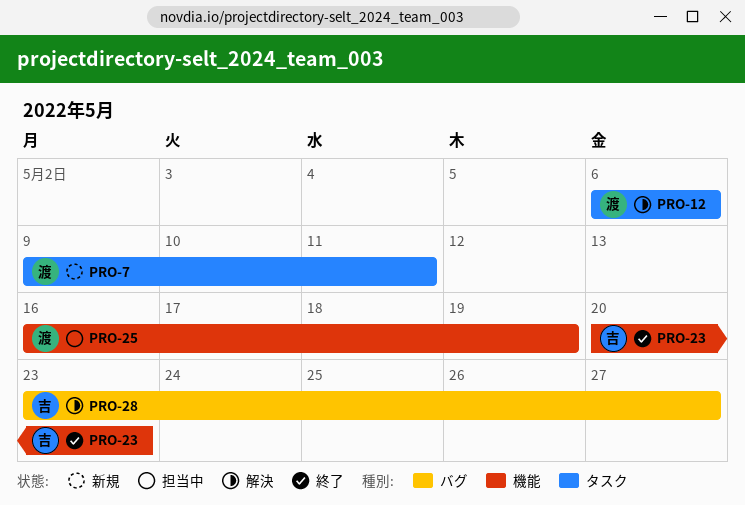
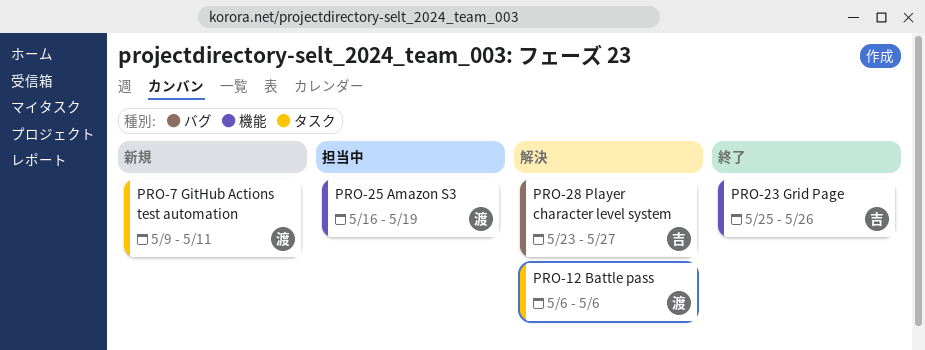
PRO-23, start: May 20 -> May 25
PRO-23, due: May 23 -> May 26

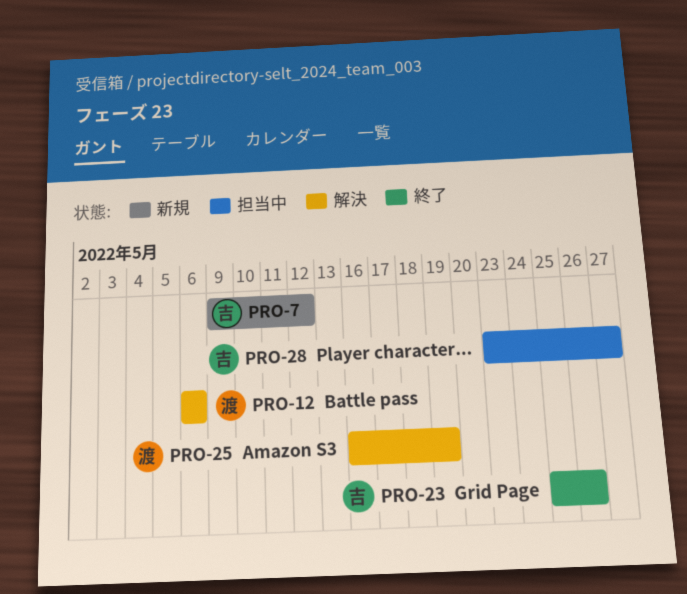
PRO-7, owner: 渡 -> 吉
PRO-7, due: May 11 -> May 12
PRO-25, status: 担当中 -> 解決
PRO-28, status: 解決 -> 担当中

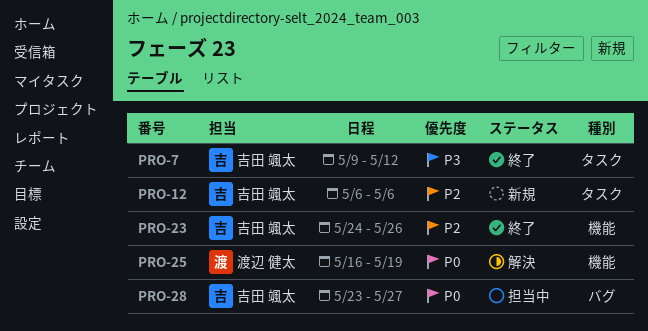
PRO-7, status: 新規 -> 終了
PRO-12, status: 解決 -> 新規
PRO-12, owner: 渡辺 健太 -> 吉田 颯太
PRO-23, start: May 25 -> May 24

